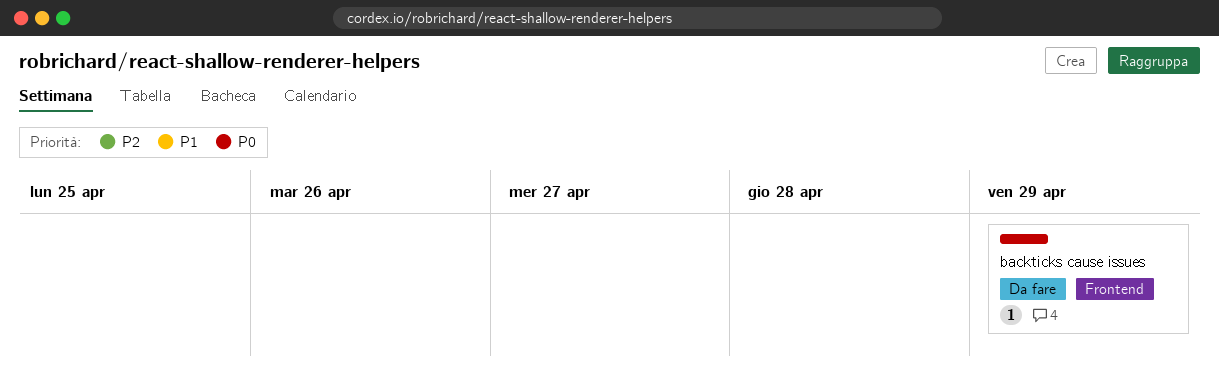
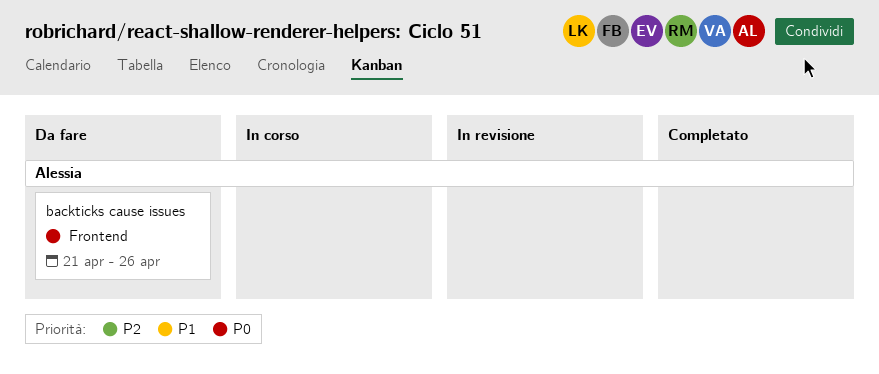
backticks cause issues, due: Apr 29 -> Apr 26

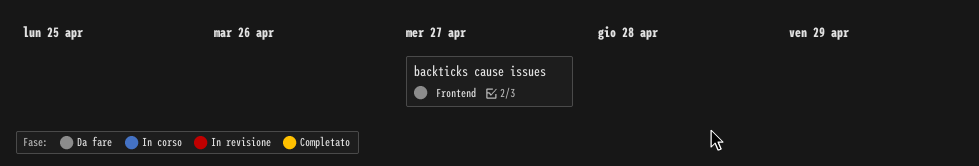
backticks cause issues, due: Apr 26 -> Apr 27

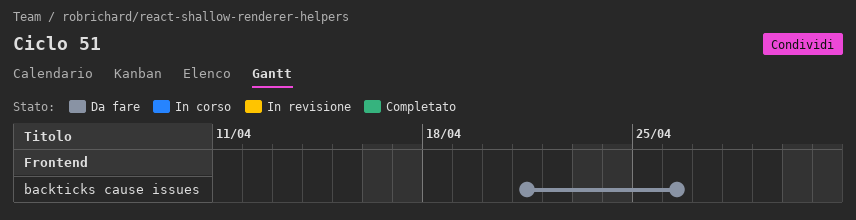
backticks cause issues, due: Apr 27 -> Apr 26

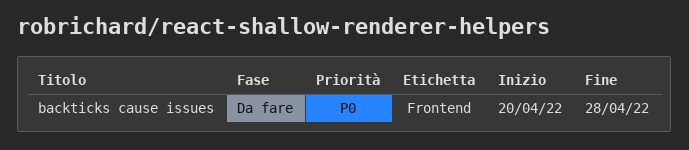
backticks cause issues, start: Apr 21 -> Apr 20
backticks cause issues, due: Apr 26 -> Apr 28

